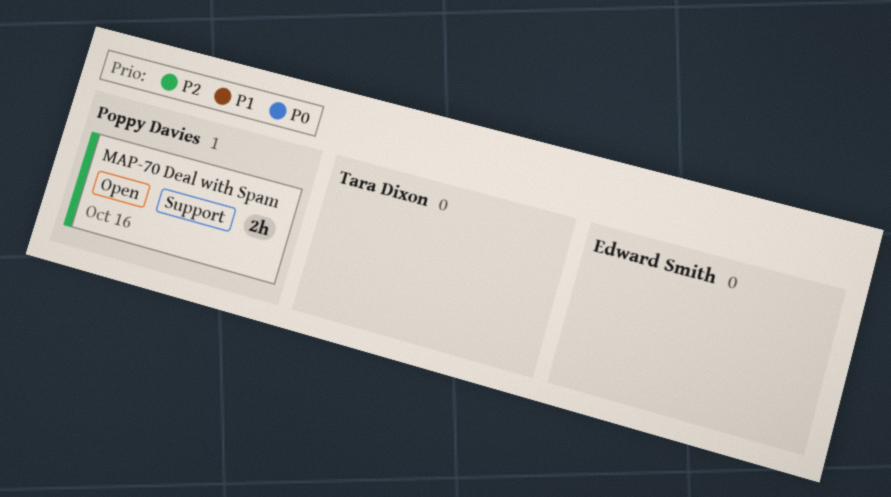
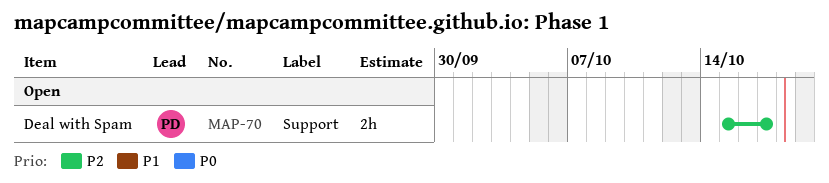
MAP-70, due: Oct 16 -> Oct 17

